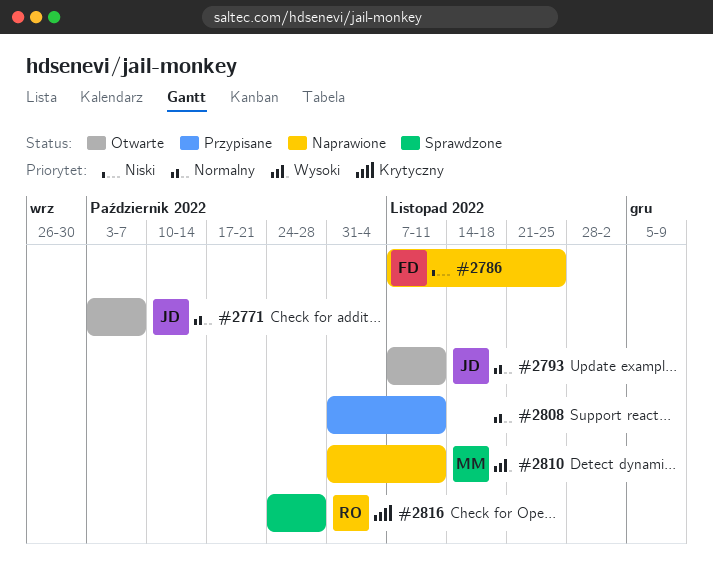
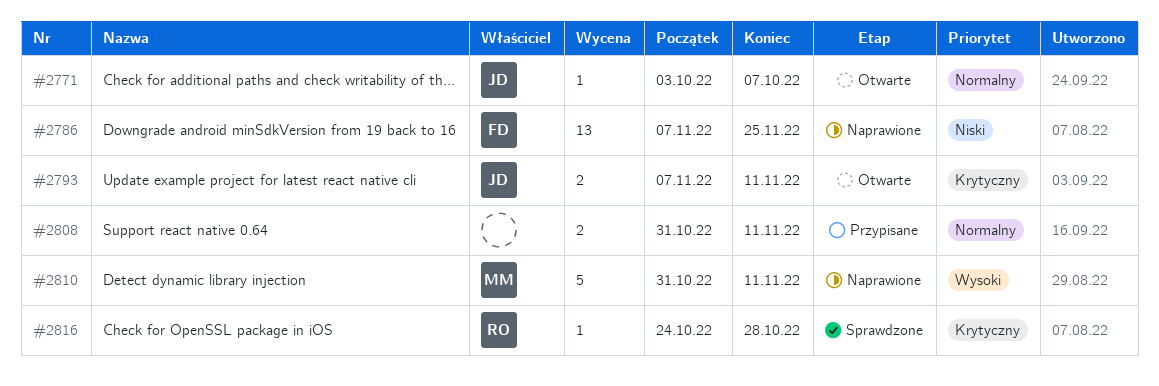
#2793, priority: Normalny -> Krytyczny

